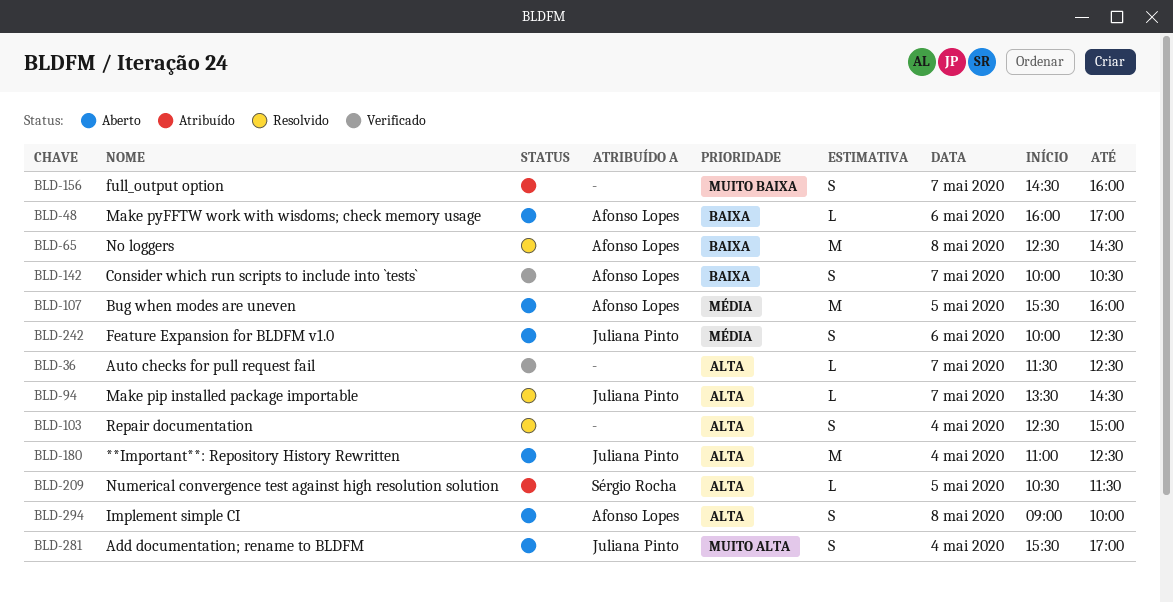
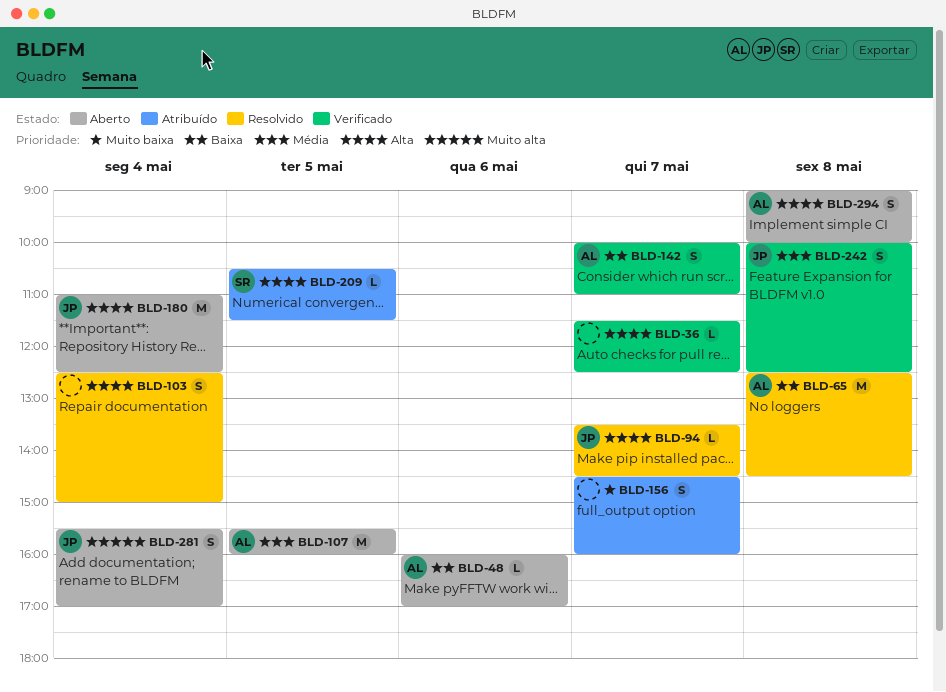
BLD-142, ends: 10:30 -> 11:00
BLD-242, status: Aberto -> Verificado
BLD-242, day: May 6 -> May 8

